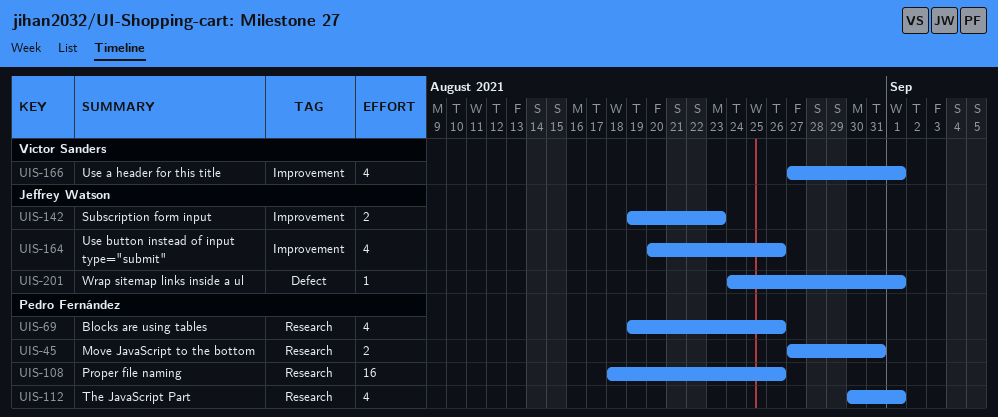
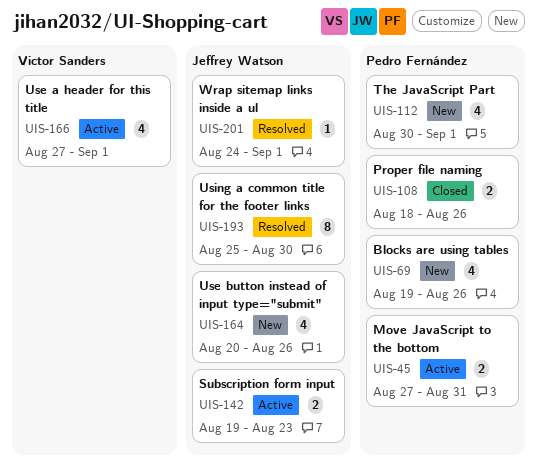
UIS-108, estimate: 16 -> 2
UIS-193: none -> present

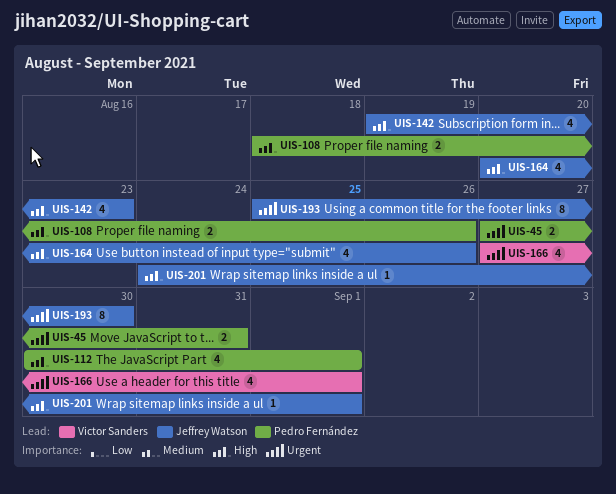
UIS-69: present -> none
UIS-142, estimate: 2 -> 4

